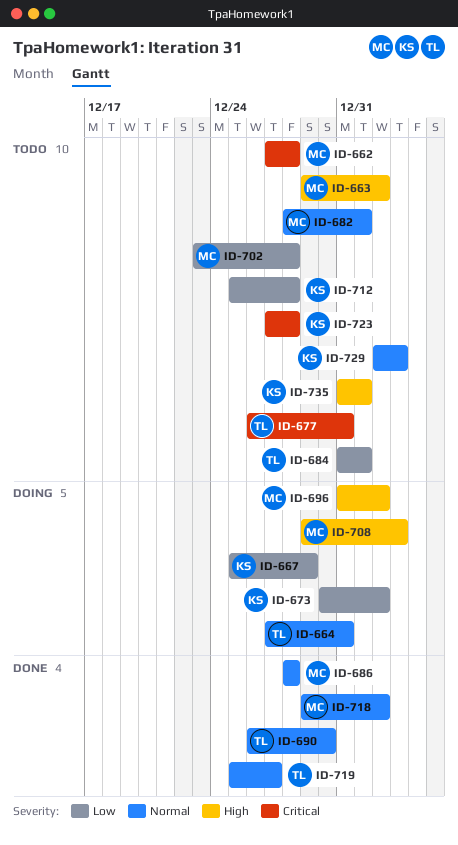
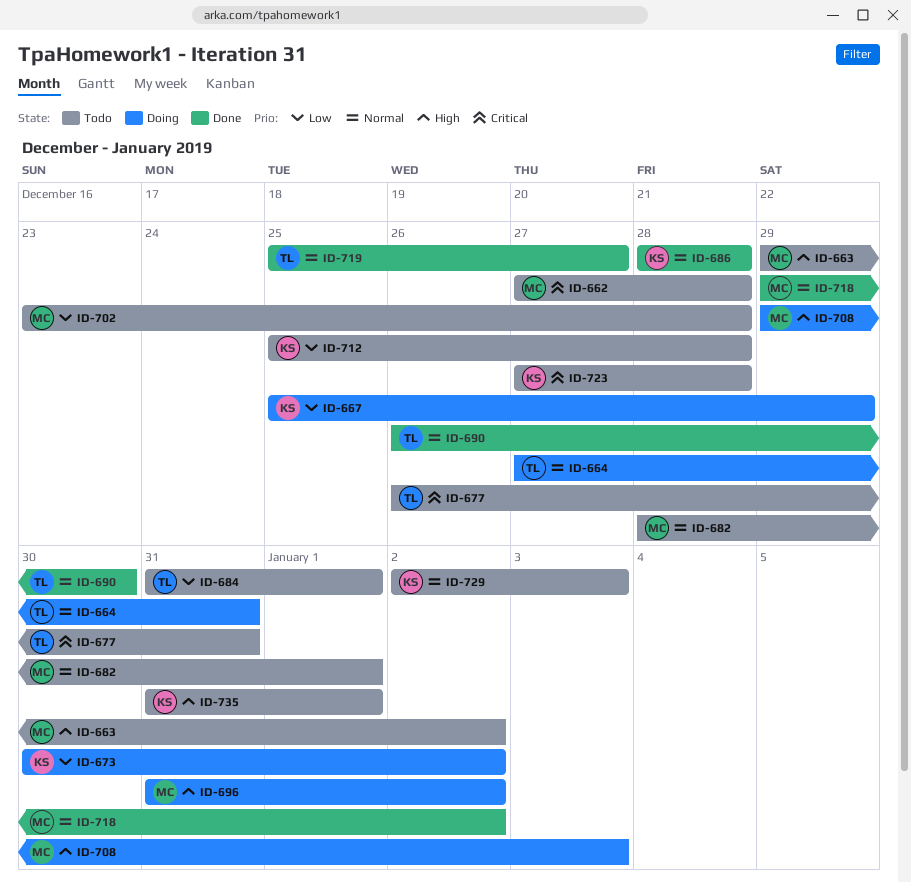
ID-686, owner: MC -> KS

